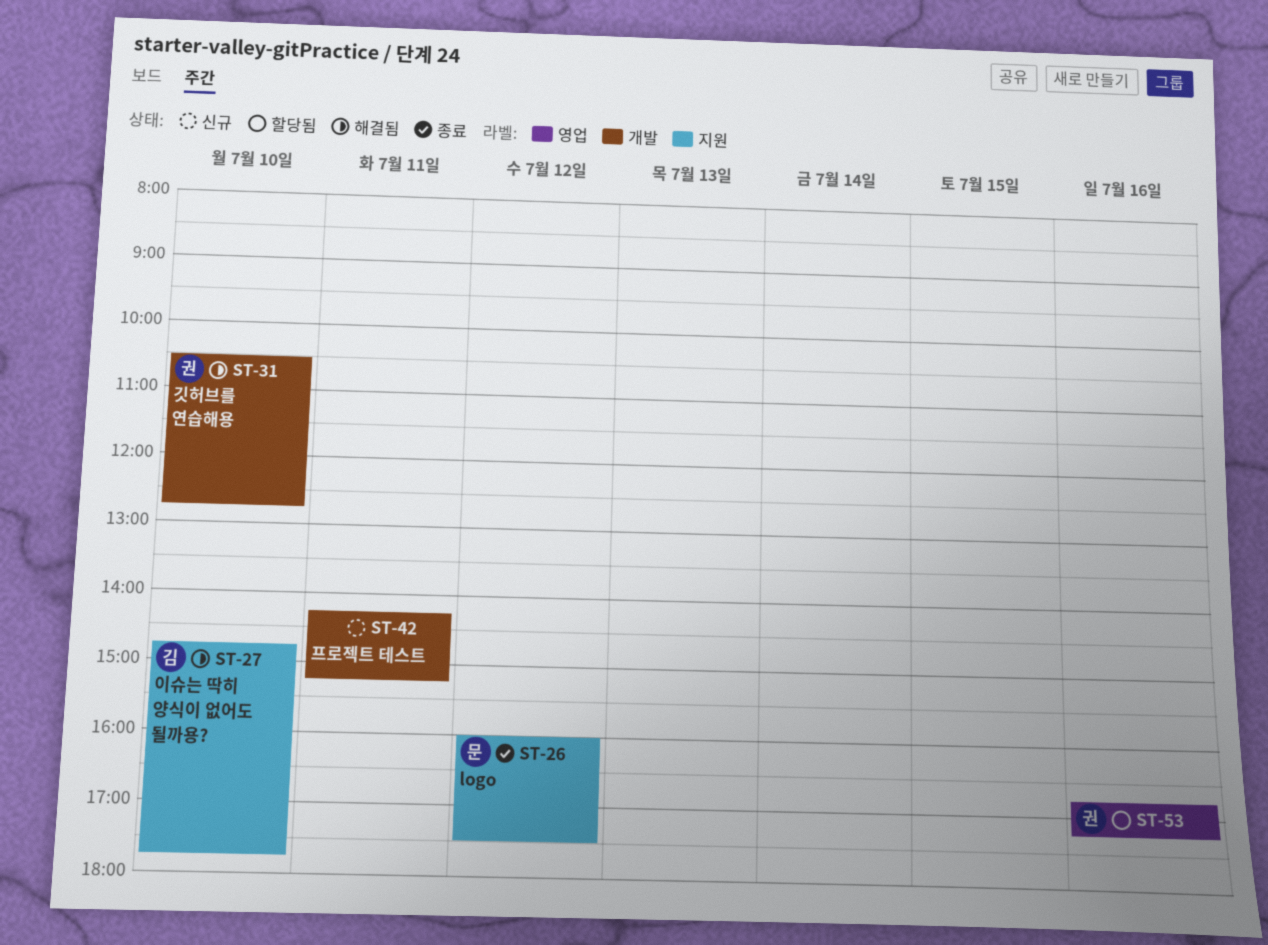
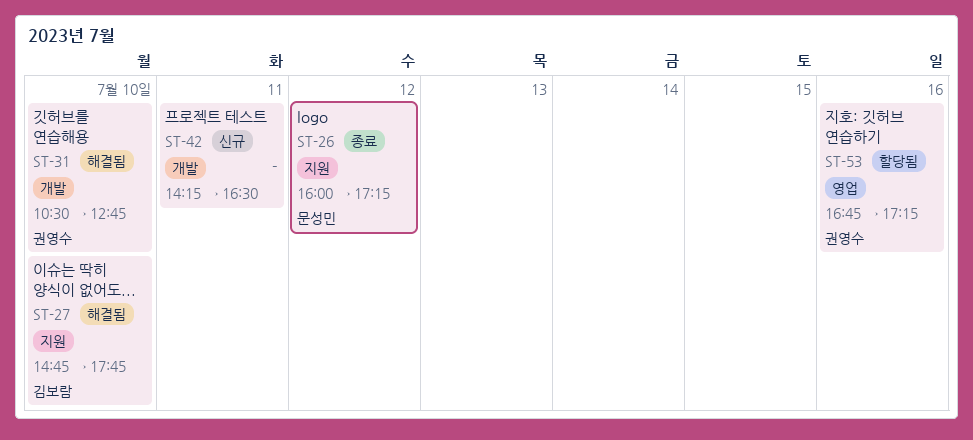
ST-26, ends: 17:30 -> 17:15
ST-42, ends: 15:15 -> 16:30

